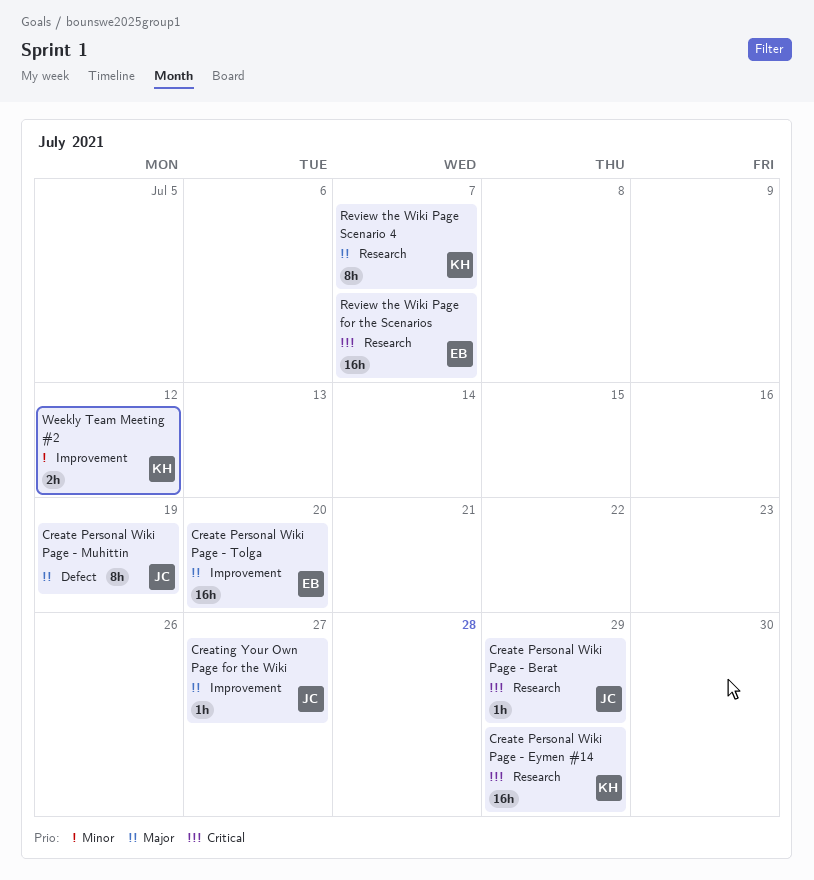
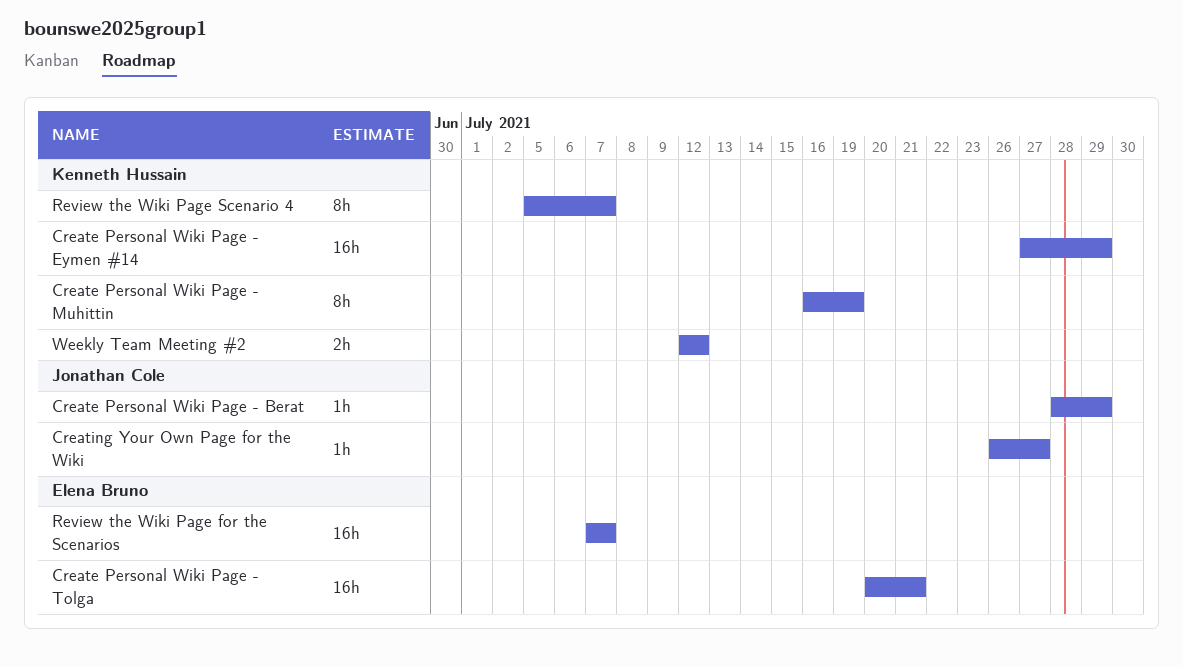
Create Personal Wiki Page - Muhittin, owner: Jonathan Cole -> Kenneth Hussain
Create Personal Wiki Page - Tolga, due: Jul 20 -> Jul 21

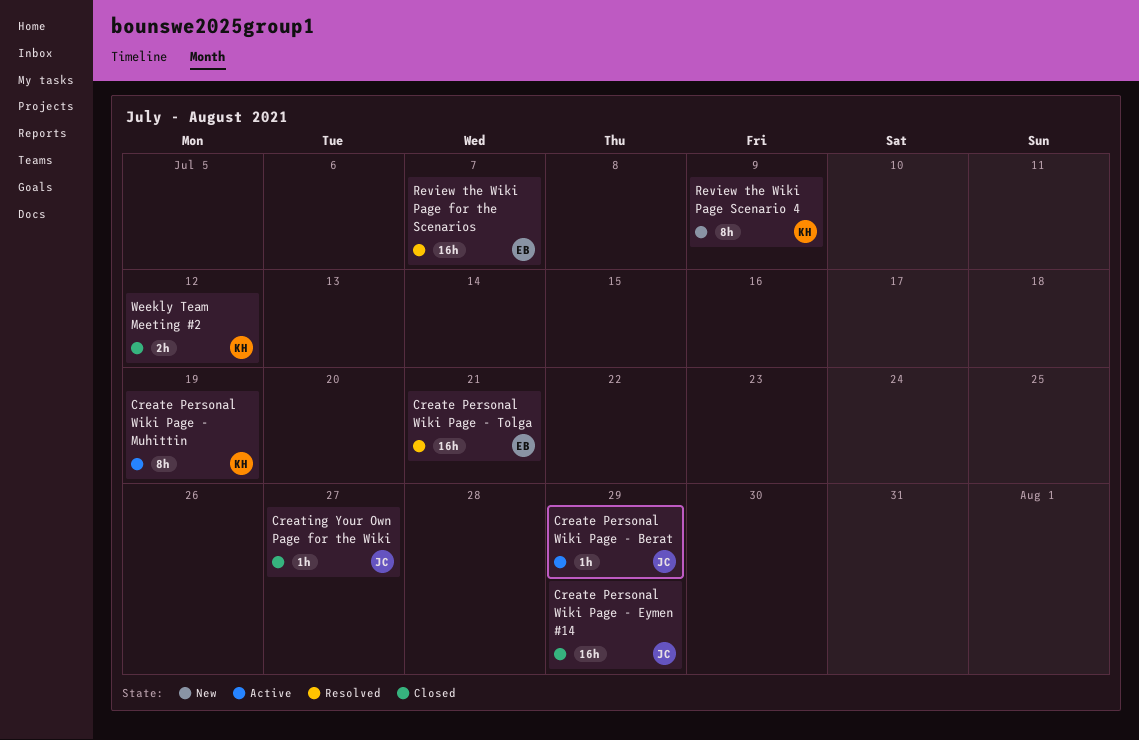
Create Personal Wiki Page - Eymen #14, owner: Kenneth Hussain -> Jonathan Cole
Review the Wiki Page Scenario 4, due: Jul 7 -> Jul 9

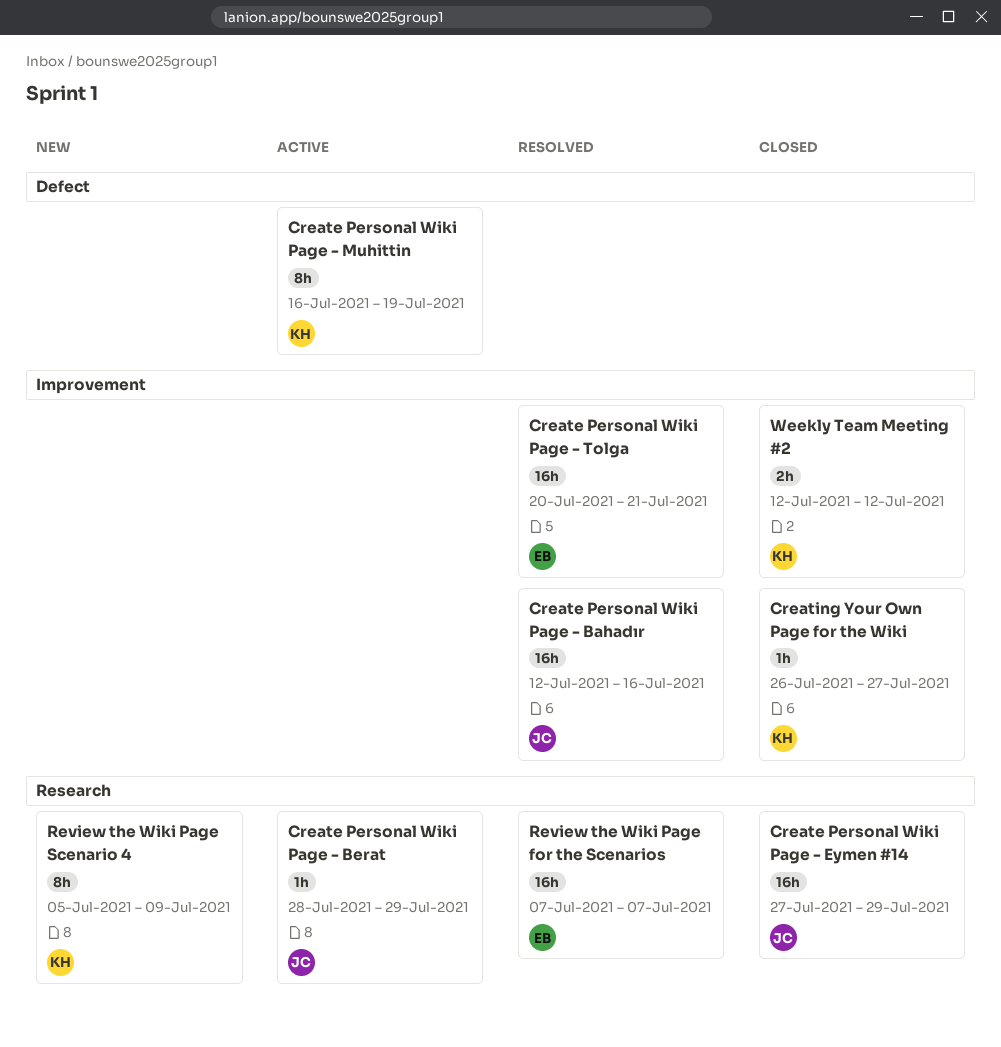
Create Personal Wiki Page - Bahadır: none -> present
Creating Your Own Page for the Wiki, owner: JC -> KH

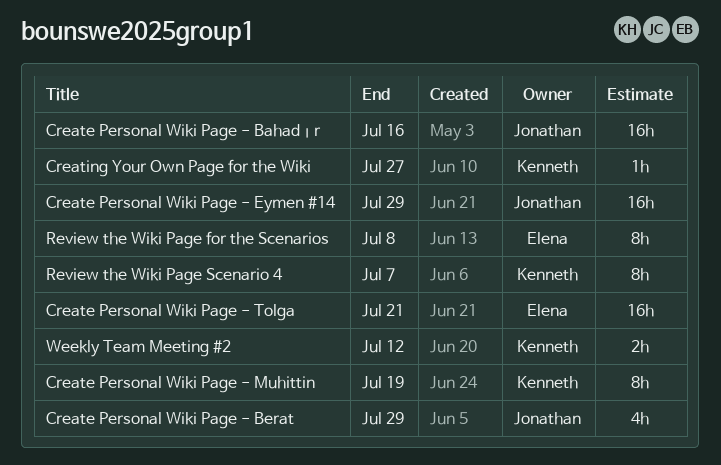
Create Personal Wiki Page - Berat, estimate: 1h -> 4h
Review the Wiki Page for the Scenarios, estimate: 16h -> 8h
Review the Wiki Page for the Scenarios, due: Jul 7 -> Jul 8
Review the Wiki Page Scenario 4, due: Jul 9 -> Jul 7

